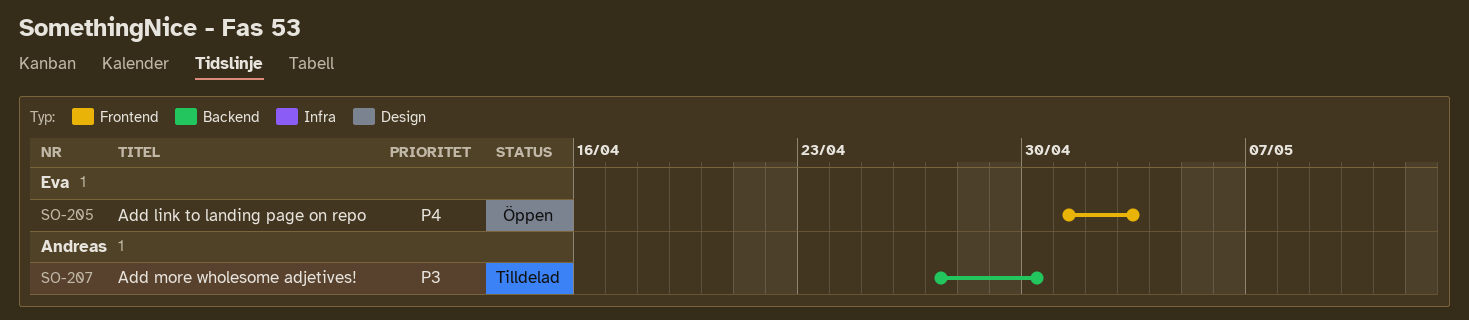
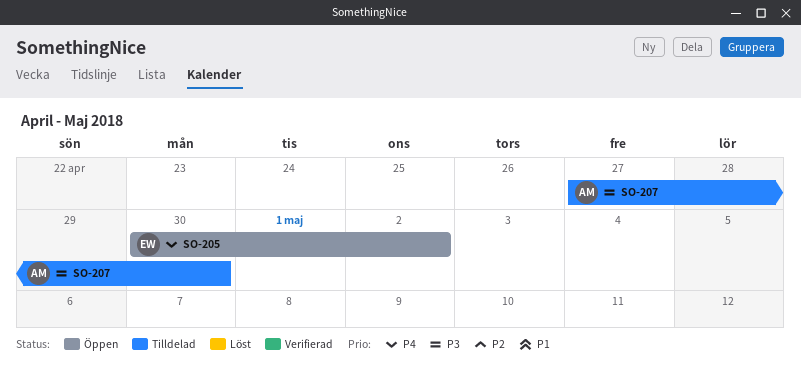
SO-205, start: May 1 -> Apr 30
SO-205, due: May 3 -> May 2

